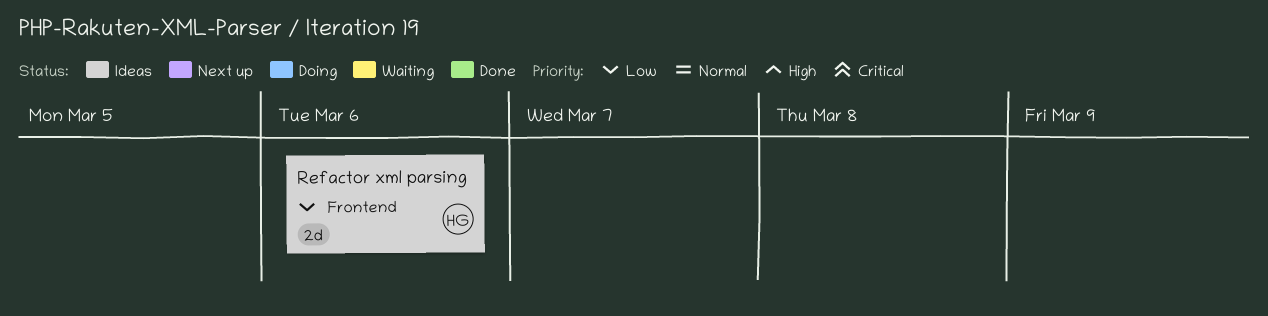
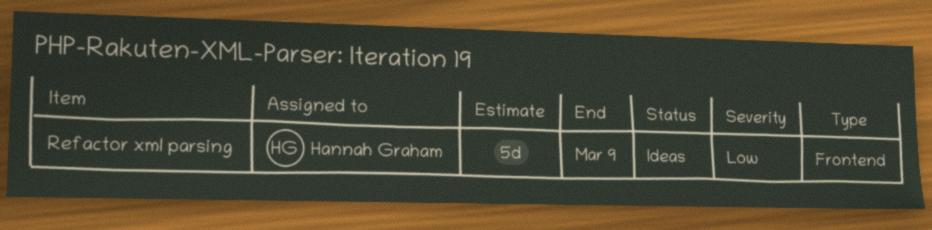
Refactor xml parsing, estimate: 2d -> 5d
Refactor xml parsing, due: Mar 6 -> Mar 9

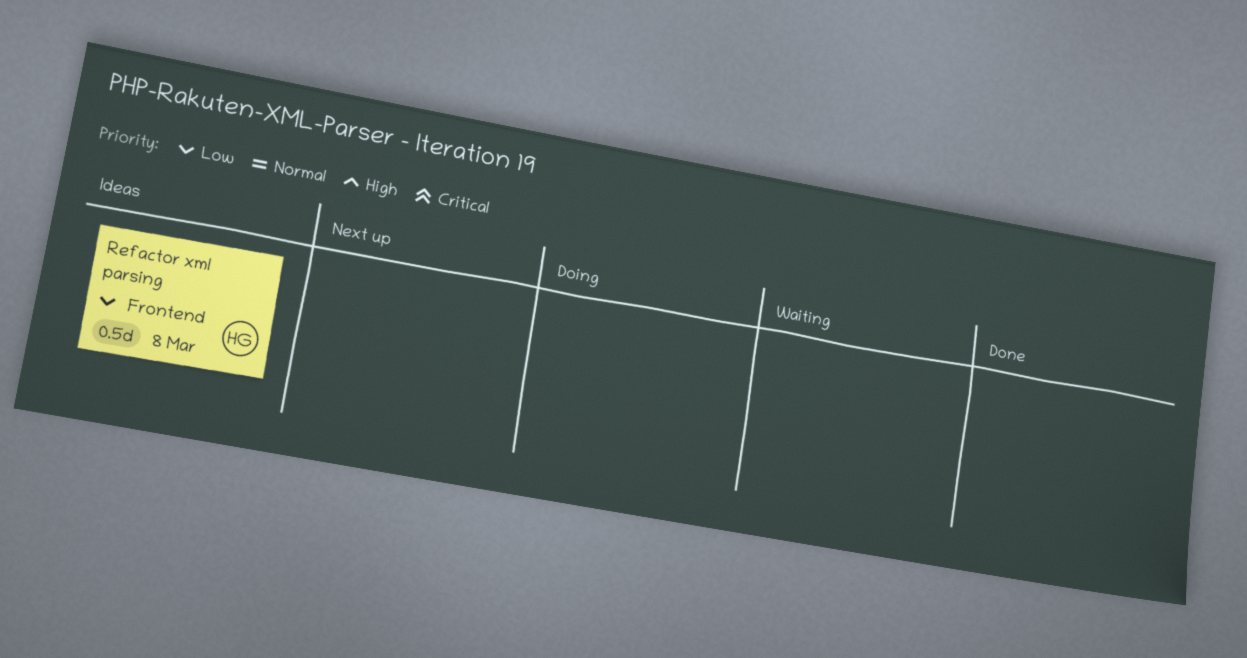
Refactor xml parsing, estimate: 5d -> 0.5d
Refactor xml parsing, due: Mar 9 -> Mar 8

